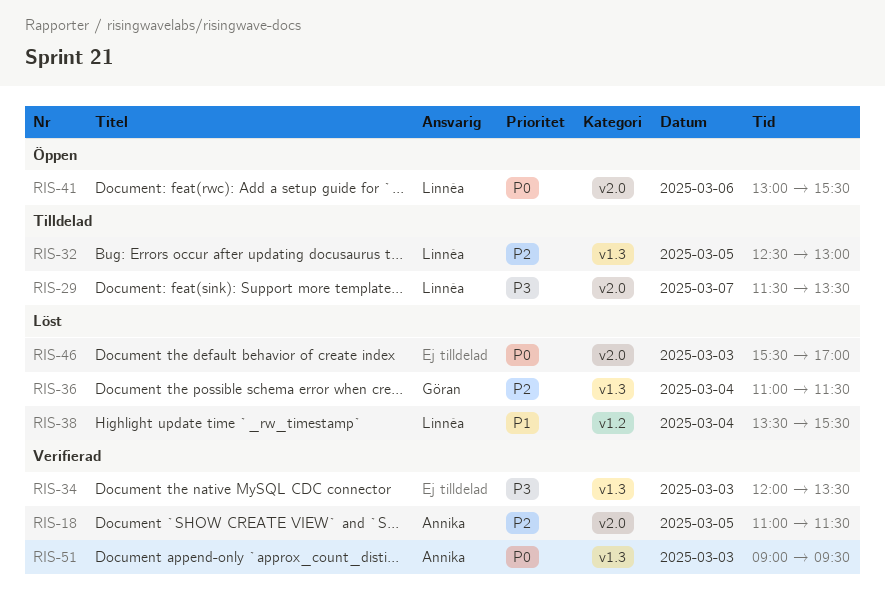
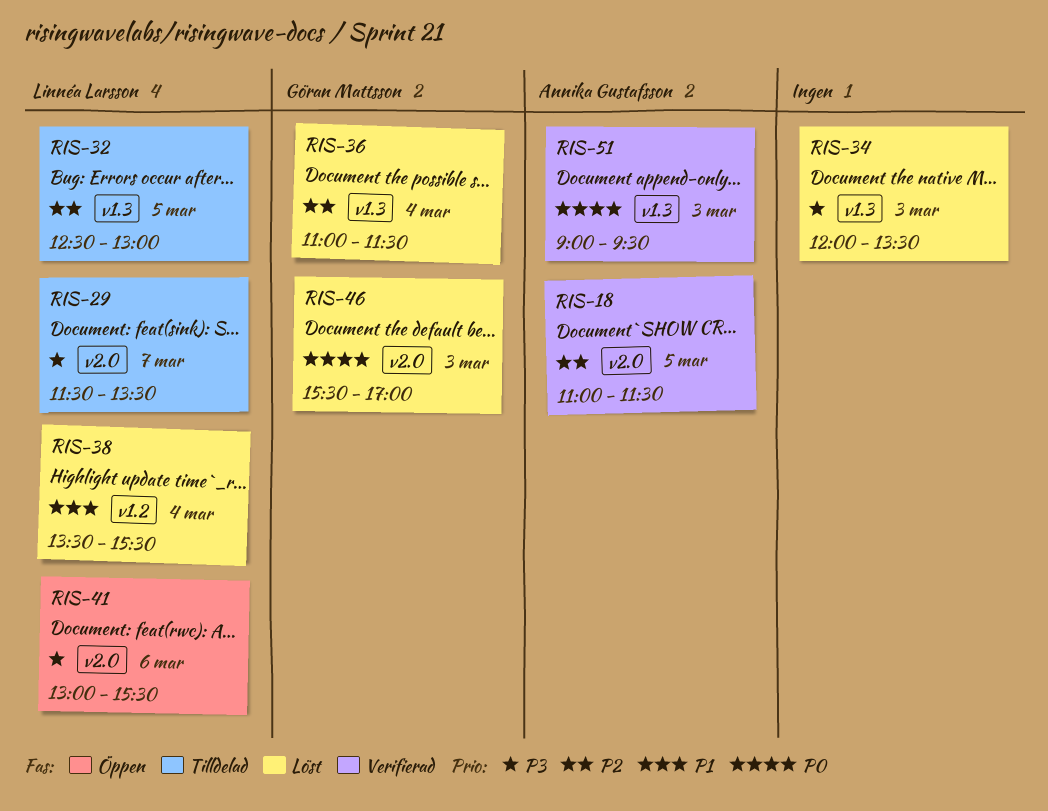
RIS-34, status: Verifierad -> Löst
RIS-41, priority: P0 -> P3
RIS-46, owner: none -> Göran Mattsson

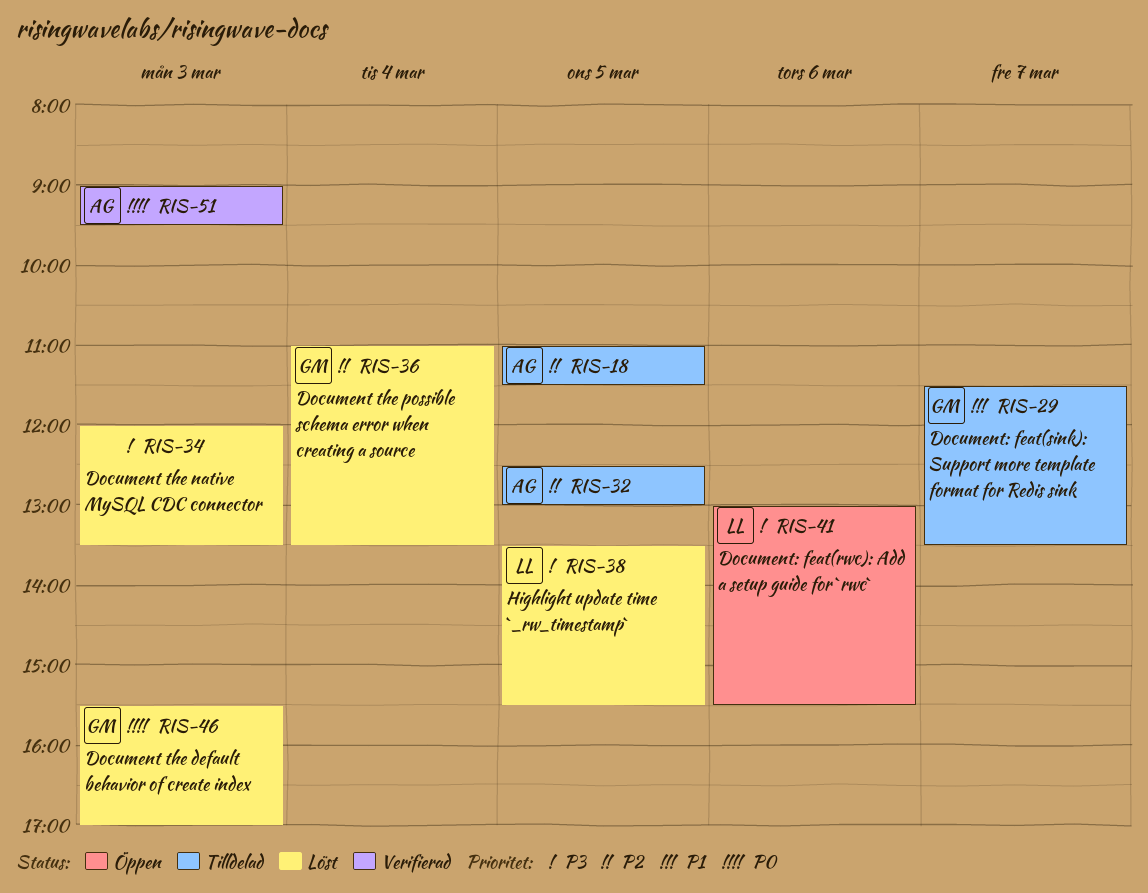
RIS-18, status: Verifierad -> Tilldelad
RIS-29, owner: Linnéa Larsson -> Göran Mattsson
RIS-29, priority: P3 -> P1
RIS-32, owner: Linnéa Larsson -> Annika Gustafsson
RIS-36, ends: 11:30 -> 13:30
RIS-38, priority: P1 -> P3
RIS-38, day: Mar 4 -> Mar 5

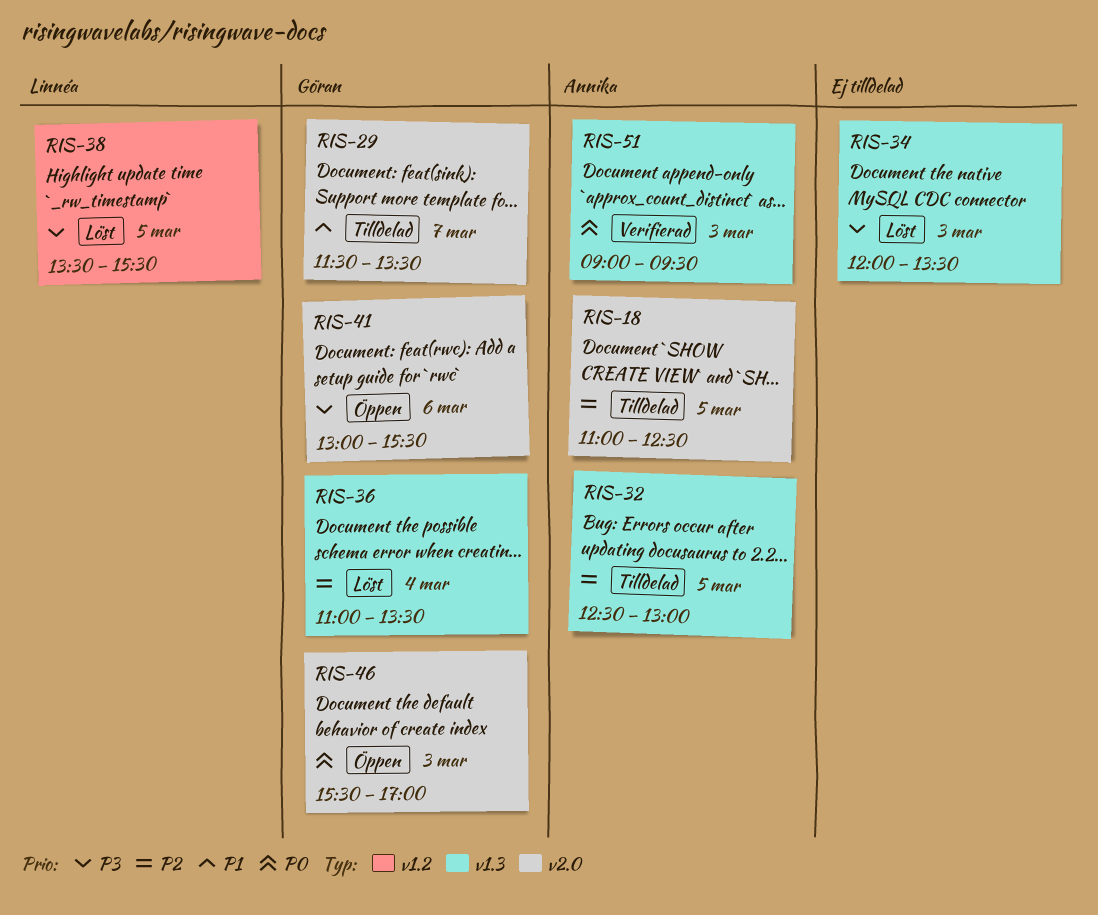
RIS-18, ends: 11:30 -> 12:30
RIS-41, owner: Linnéa -> Göran
RIS-46, status: Löst -> Öppen

